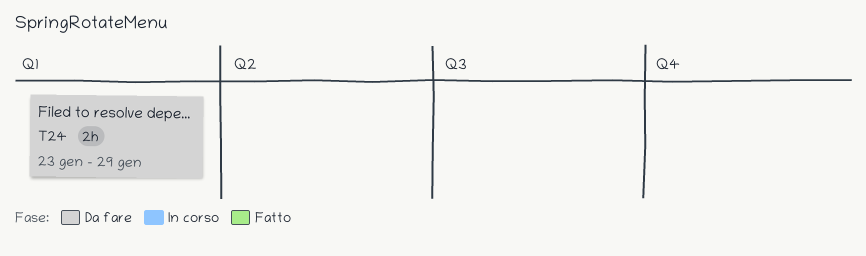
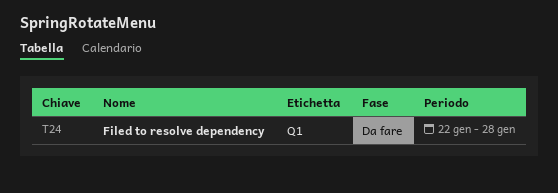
T24, start: Jan 23 -> Jan 22
T24, due: Jan 29 -> Jan 28

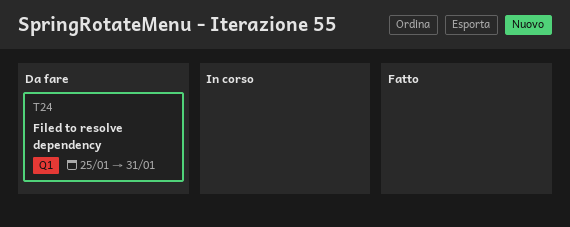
T24, start: Jan 22 -> Jan 25
T24, due: Jan 28 -> Jan 31

